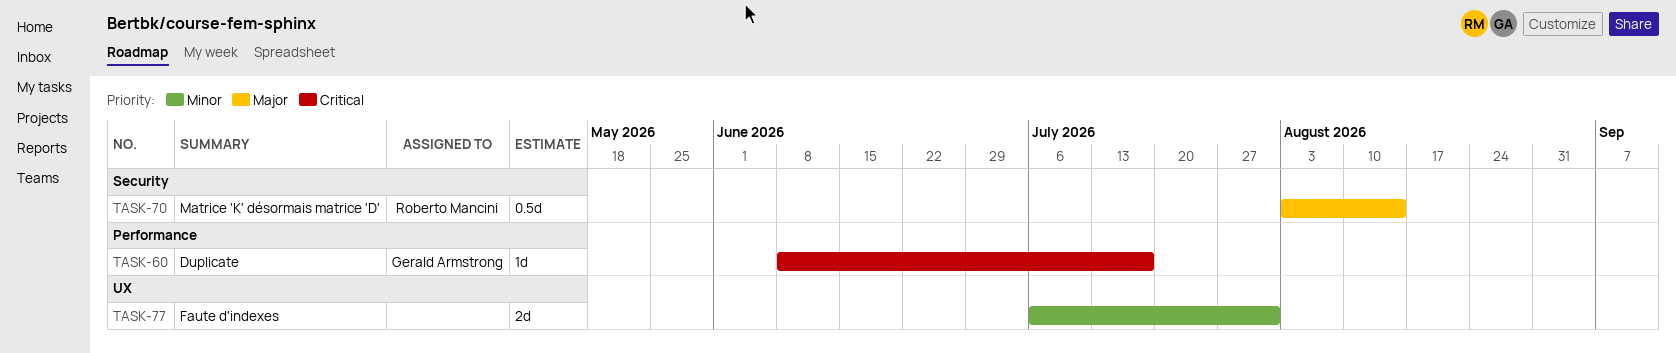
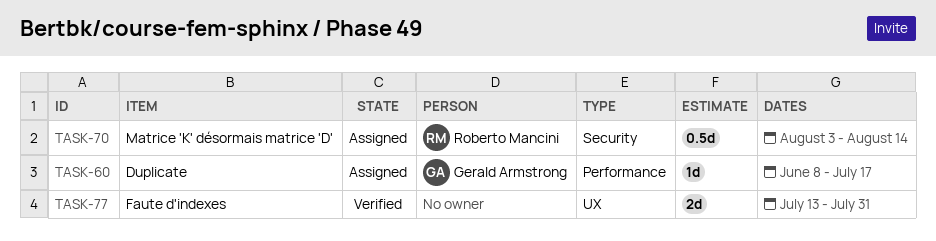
TASK-77, start: Jul 6 -> Jul 13

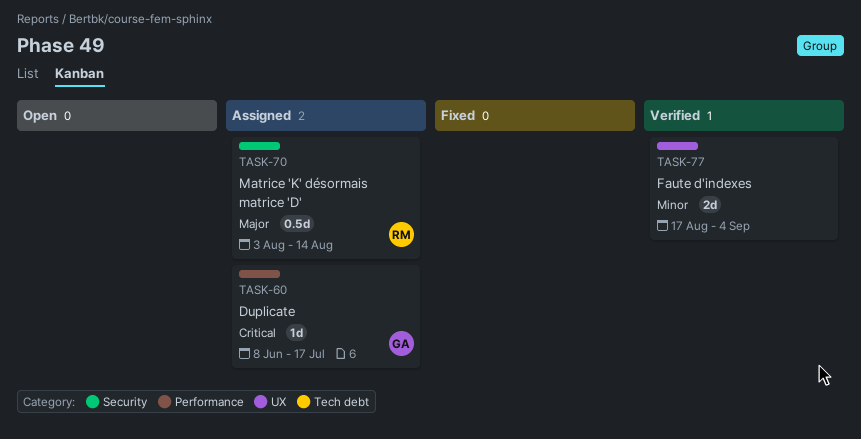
TASK-77, start: Jul 13 -> Aug 17
TASK-77, due: Jul 31 -> Sep 4

